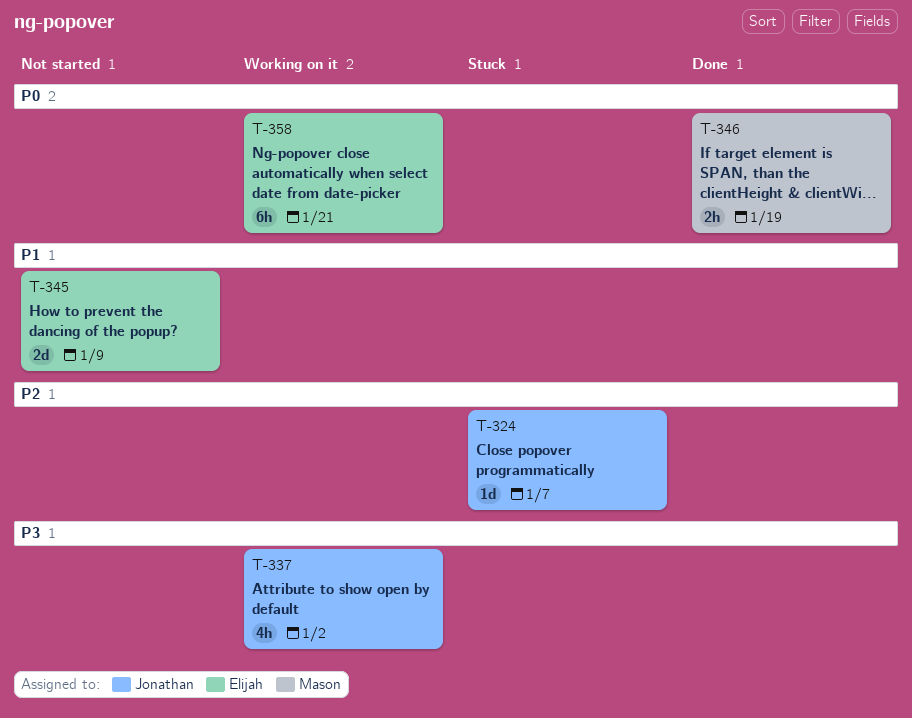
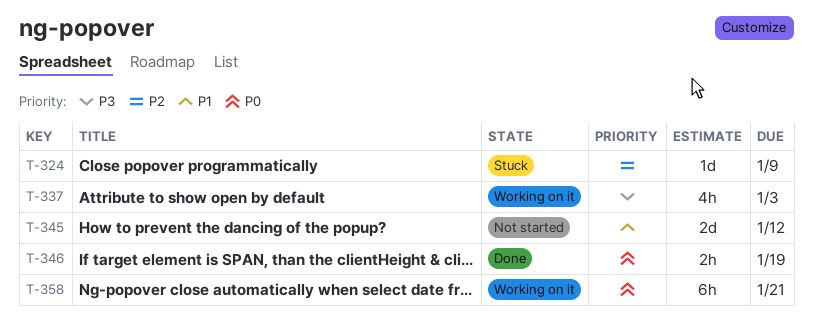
T-324, due: Jan 7 -> Jan 9
T-337, due: Jan 2 -> Jan 3
T-345, due: Jan 9 -> Jan 12

